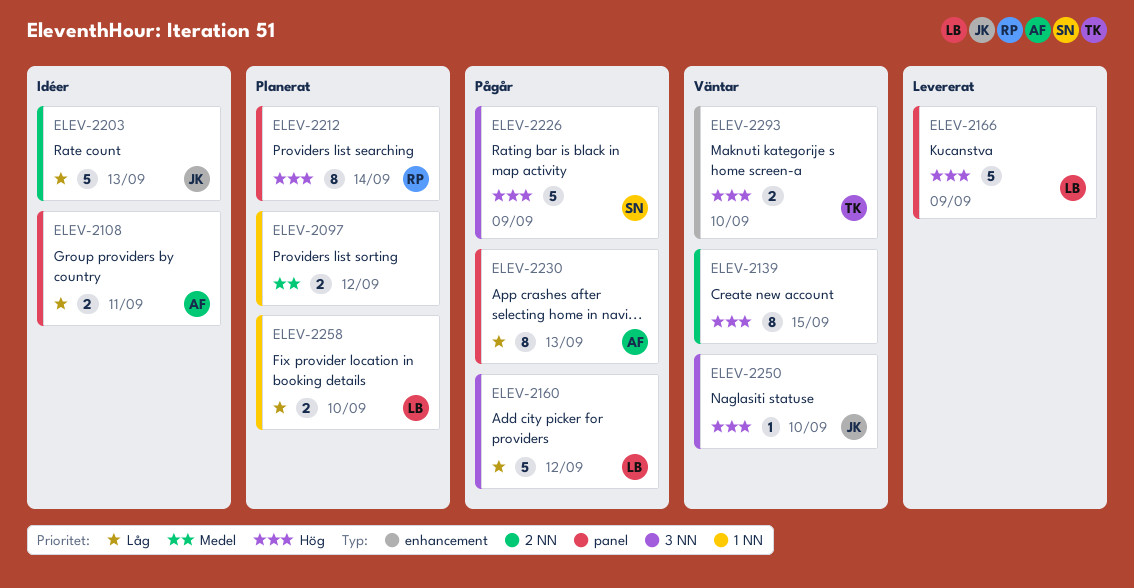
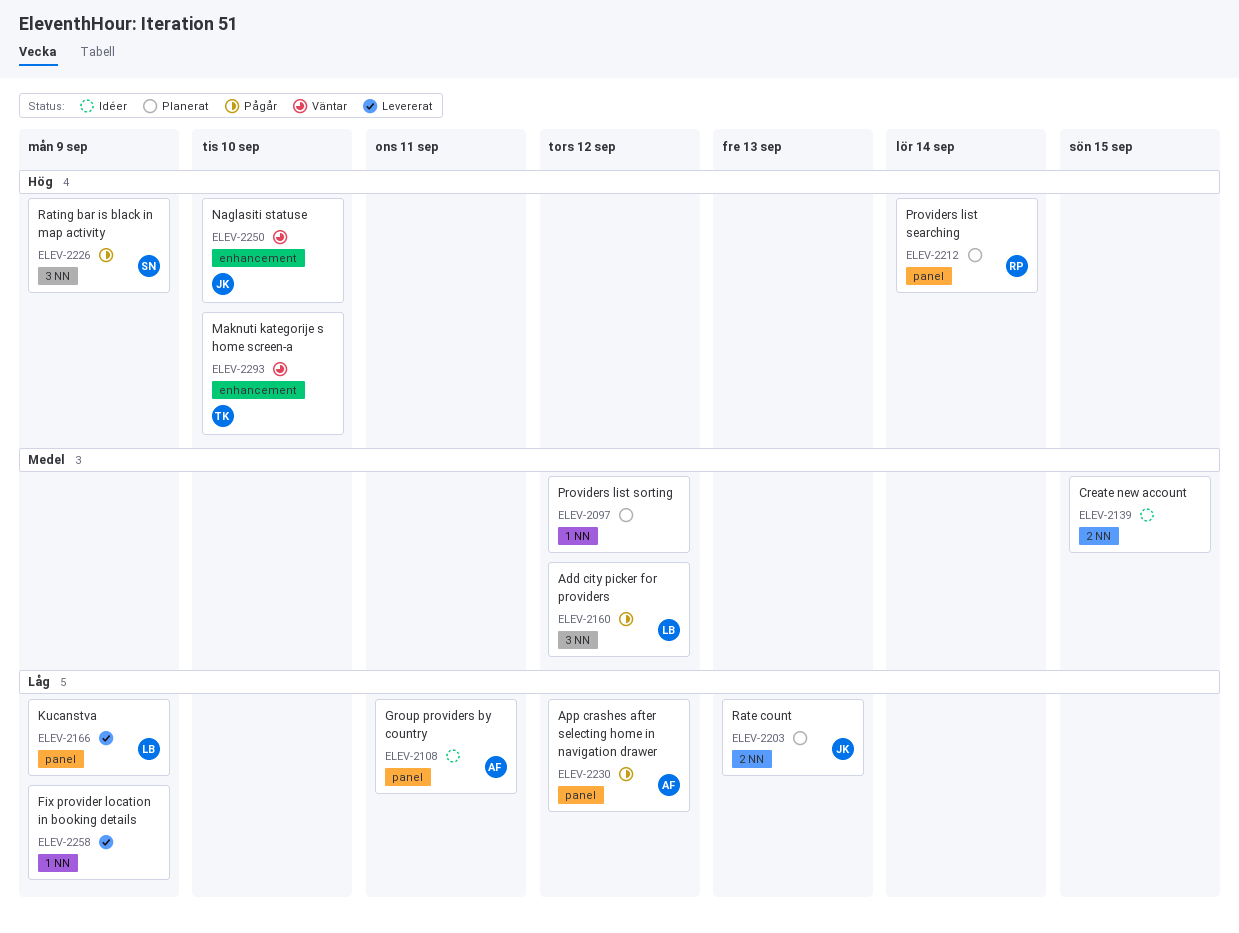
ELEV-2139, status: Väntar -> Idéer
ELEV-2139, priority: Hög -> Medel
ELEV-2160, priority: Låg -> Medel
ELEV-2166, priority: Hög -> Låg
ELEV-2203, status: Idéer -> Planerat
ELEV-2230, due: Sep 13 -> Sep 12
ELEV-2250, label: 3 NN -> enhancement
ELEV-2258, status: Planerat -> Levererat
ELEV-2258, owner: LB -> none
ELEV-2258, due: Sep 10 -> Sep 9

